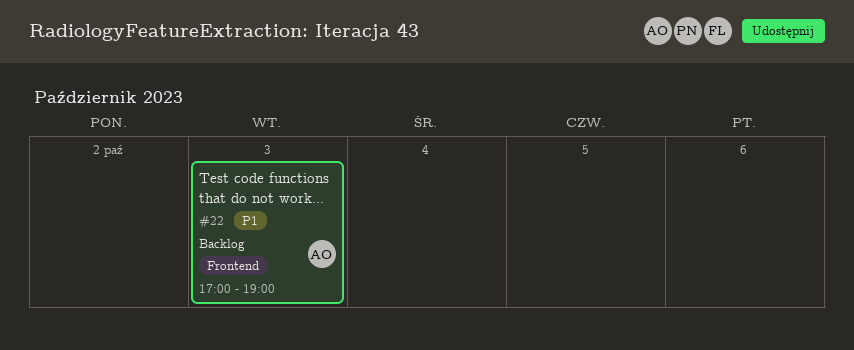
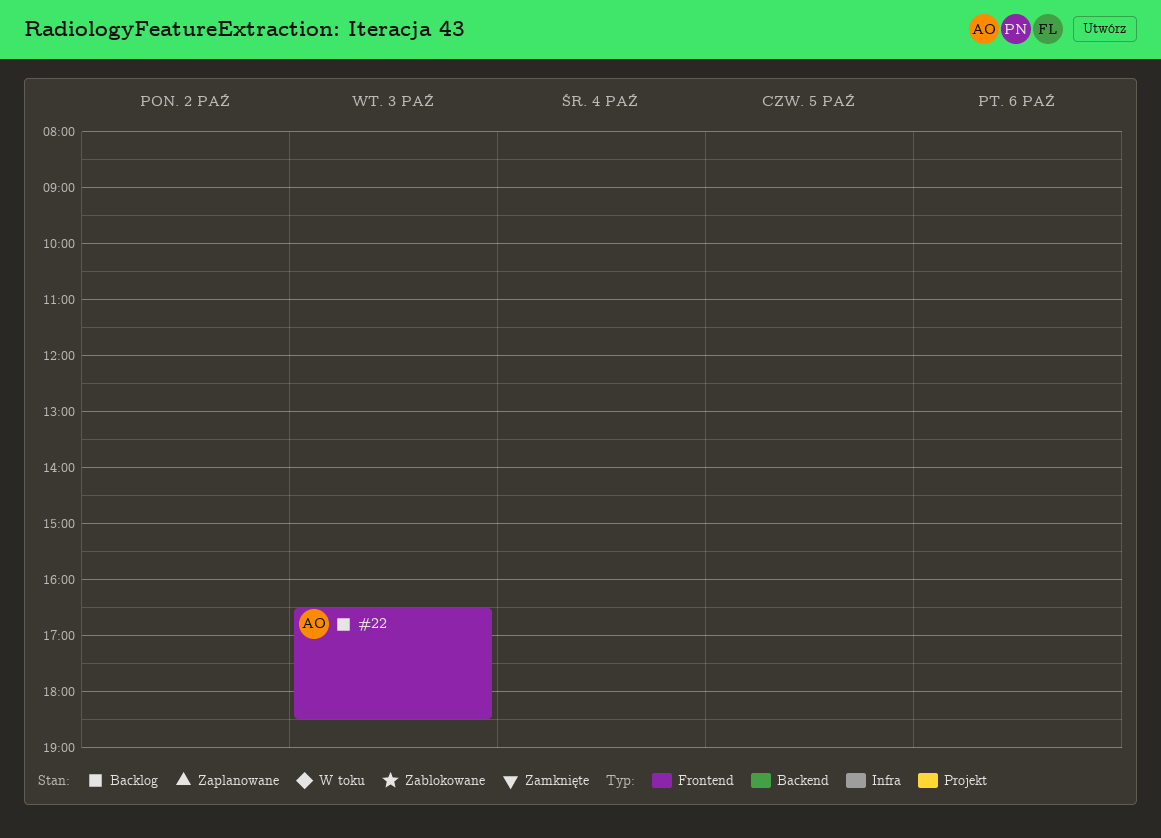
#22, begins: 17:00 -> 16:30
#22, ends: 19:00 -> 18:30

